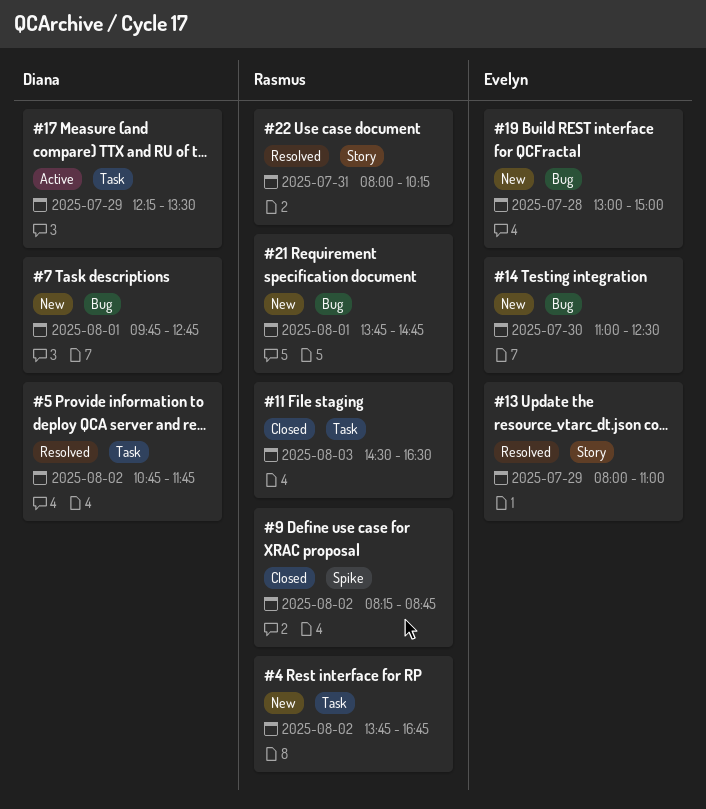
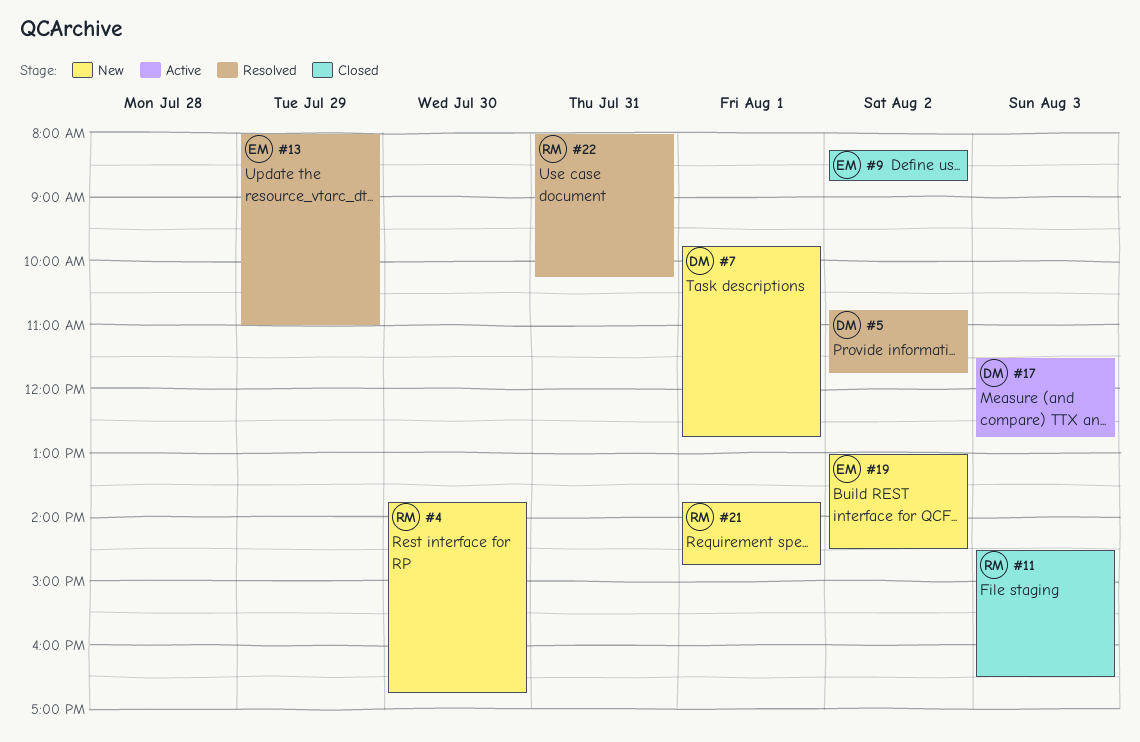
#4, day: Aug 2 -> Jul 30
#9, owner: Rasmus -> Evelyn
#14: present -> none
#17, day: Jul 29 -> Aug 3
#17, begins: 12:15 -> 11:30
#17, ends: 13:30 -> 12:45
#19, day: Jul 28 -> Aug 2
#19, ends: 15:00 -> 14:30

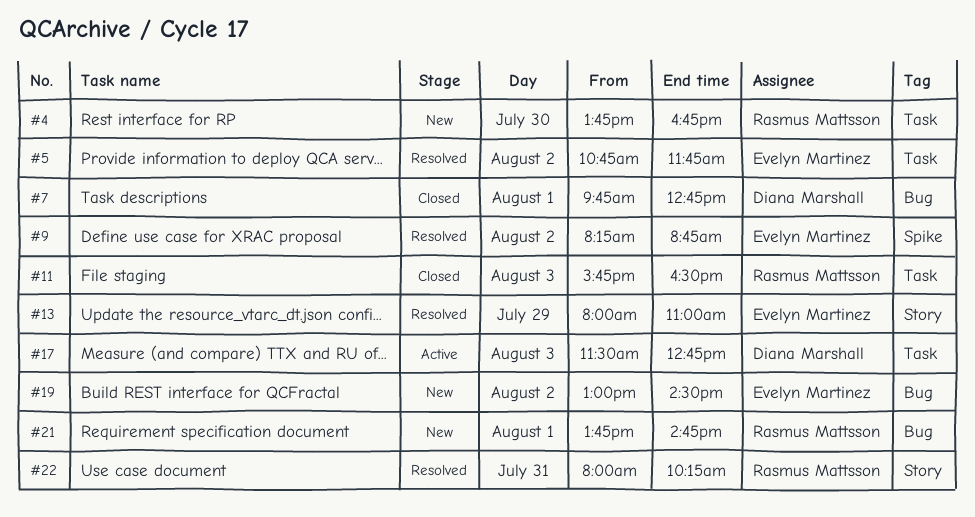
#5, owner: Diana Marshall -> Evelyn Martinez
#7, status: New -> Closed
#9, status: Closed -> Resolved
#11, begins: 14:30 -> 15:45

